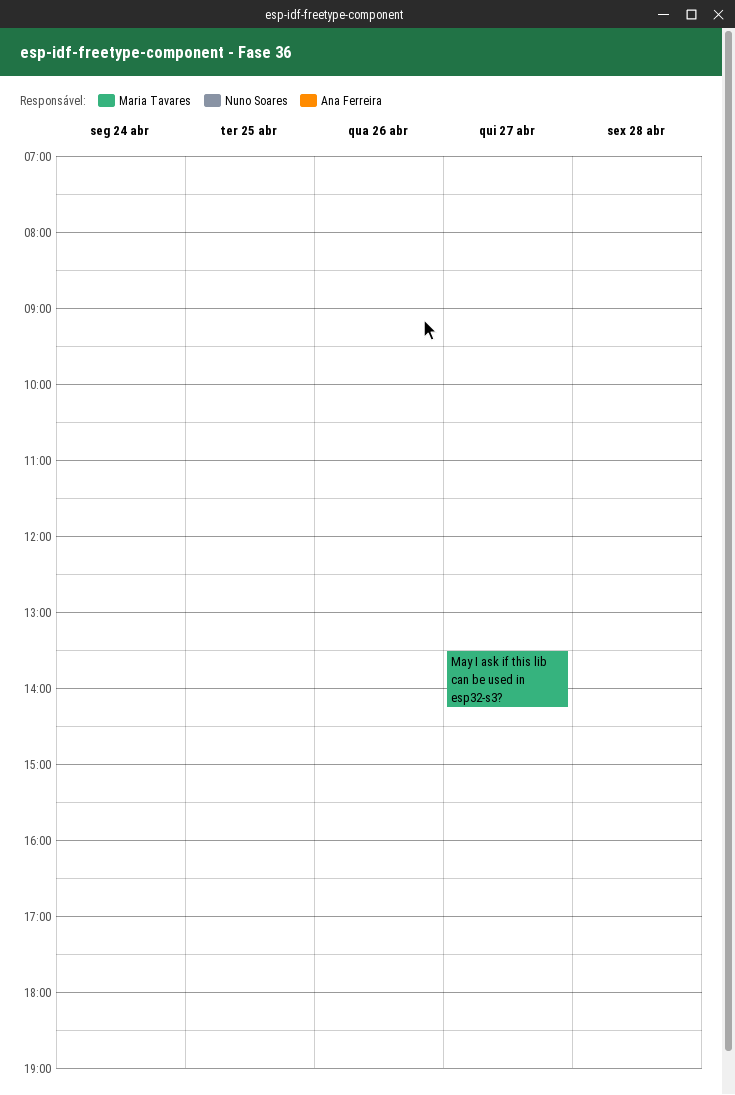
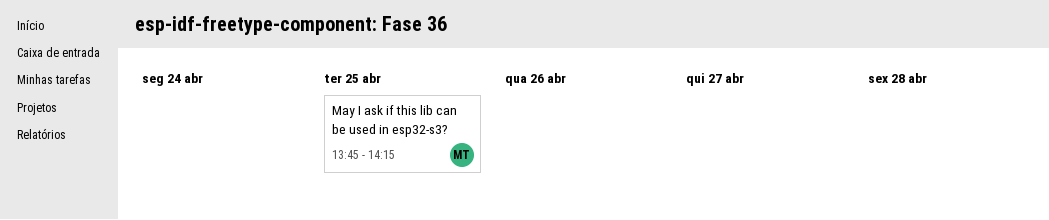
May I ask if this lib can be used in esp32-s3?, day: Apr 27 -> Apr 25
May I ask if this lib can be used in esp32-s3?, begins: 13:30 -> 13:45

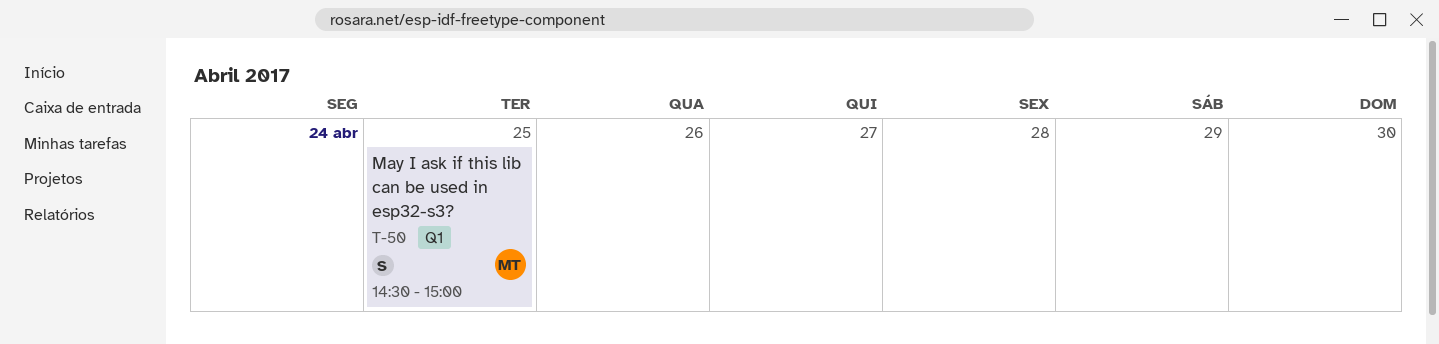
May I ask if this lib can be used in esp32-s3?, begins: 13:45 -> 14:30
May I ask if this lib can be used in esp32-s3?, ends: 14:15 -> 15:00

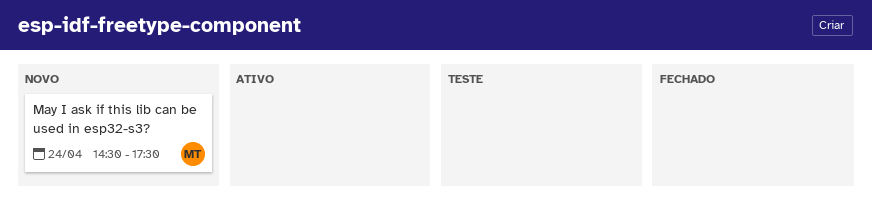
May I ask if this lib can be used in esp32-s3?, day: Apr 25 -> Apr 24
May I ask if this lib can be used in esp32-s3?, ends: 15:00 -> 17:30

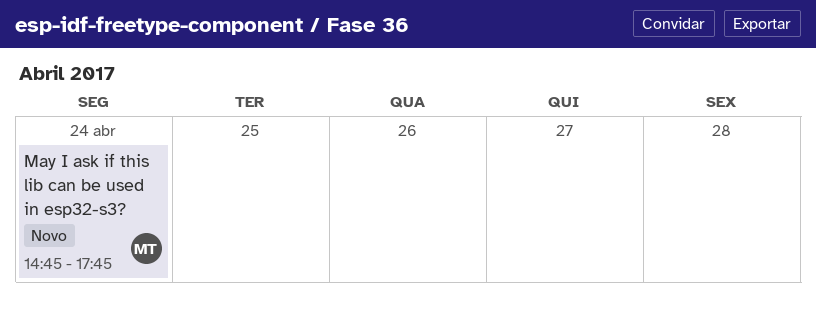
May I ask if this lib can be used in esp32-s3?, begins: 14:30 -> 14:45
May I ask if this lib can be used in esp32-s3?, ends: 17:30 -> 17:45

